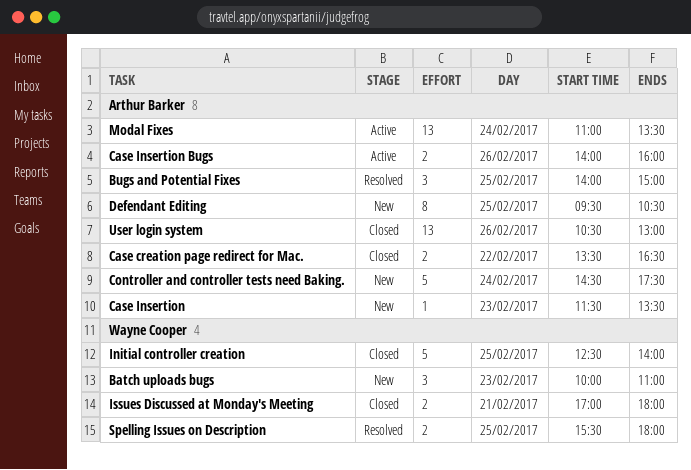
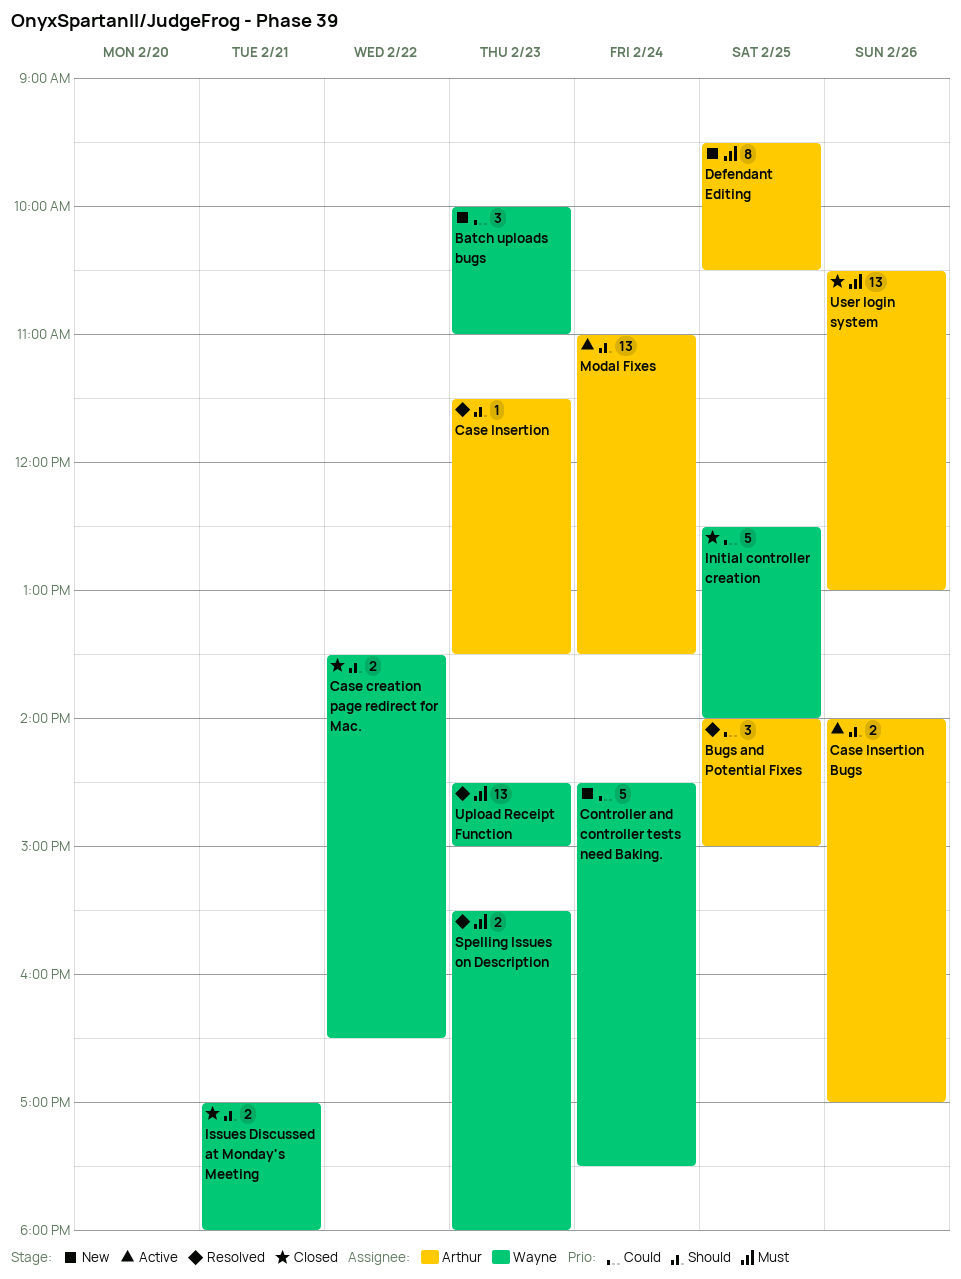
Case creation page redirect for Mac., owner: Arthur Barker -> Wayne Cooper
Case Insertion, status: New -> Resolved
Case Insertion Bugs, ends: 16:00 -> 17:00
Controller and controller tests need Baking., owner: Arthur Barker -> Wayne Cooper
Spelling Issues on Description, day: Feb 25 -> Feb 23
Upload Receipt Function: none -> present

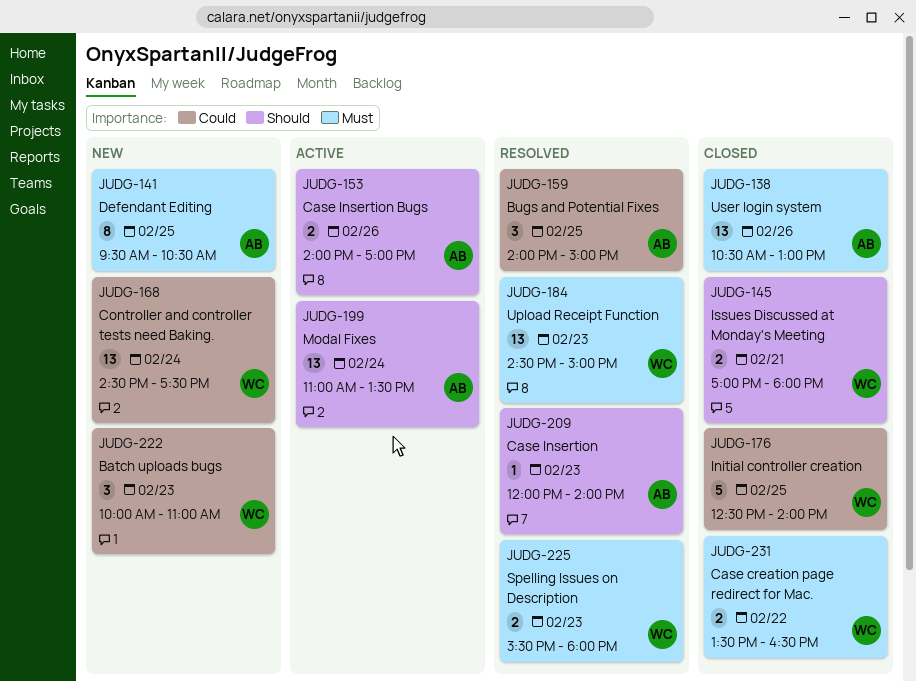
Case creation page redirect for Mac., priority: Should -> Must
Case Insertion, begins: 11:30 -> 12:00
Case Insertion, ends: 13:30 -> 14:00
Controller and controller tests need Baking., estimate: 5 -> 13

